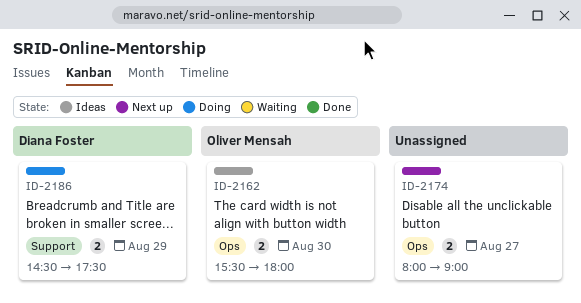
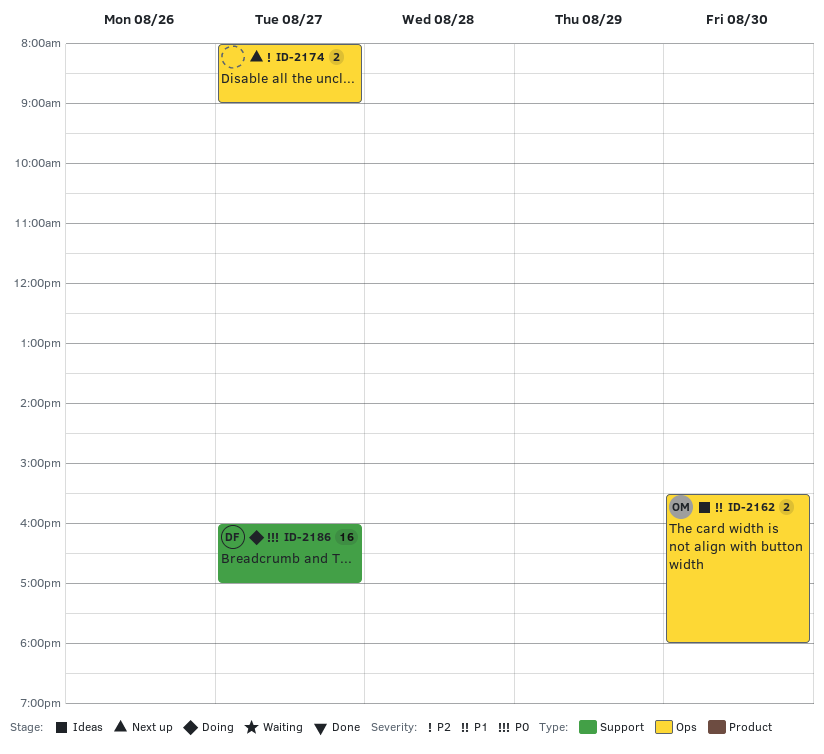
ID-2186, estimate: 2 -> 16
ID-2186, day: Aug 29 -> Aug 27
ID-2186, begins: 14:30 -> 16:00
ID-2186, ends: 17:30 -> 17:00

